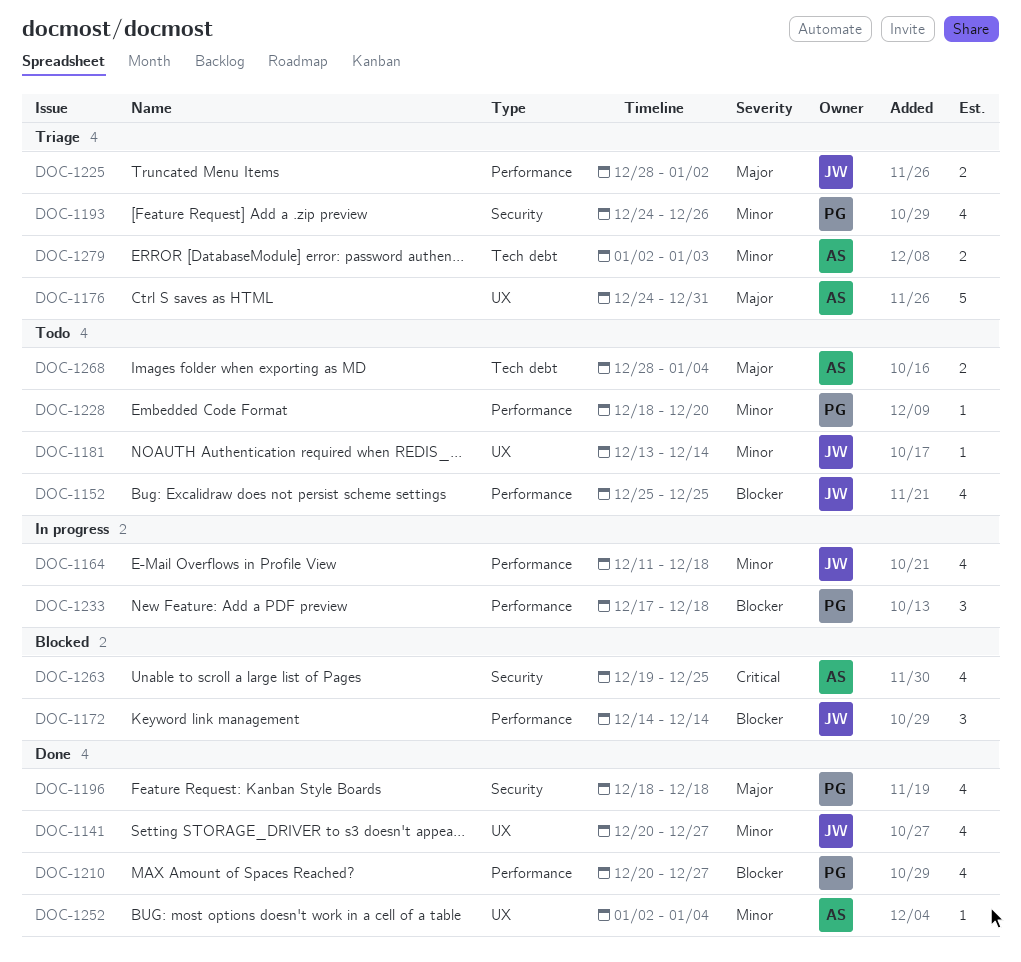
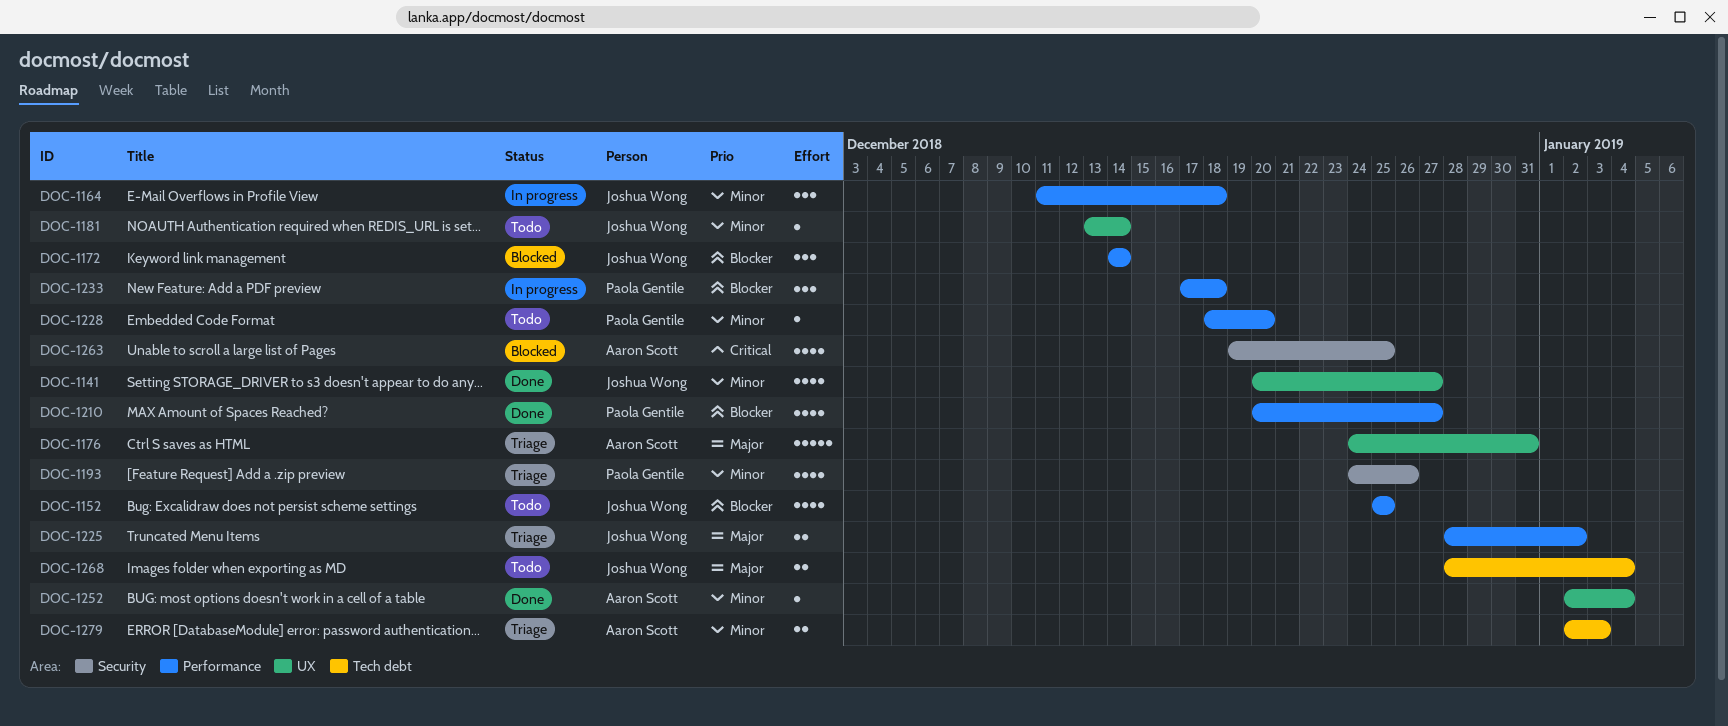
DOC-1164, estimate: 4 -> 3
DOC-1196: present -> none
DOC-1268, owner: Aaron Scott -> Joshua Wong

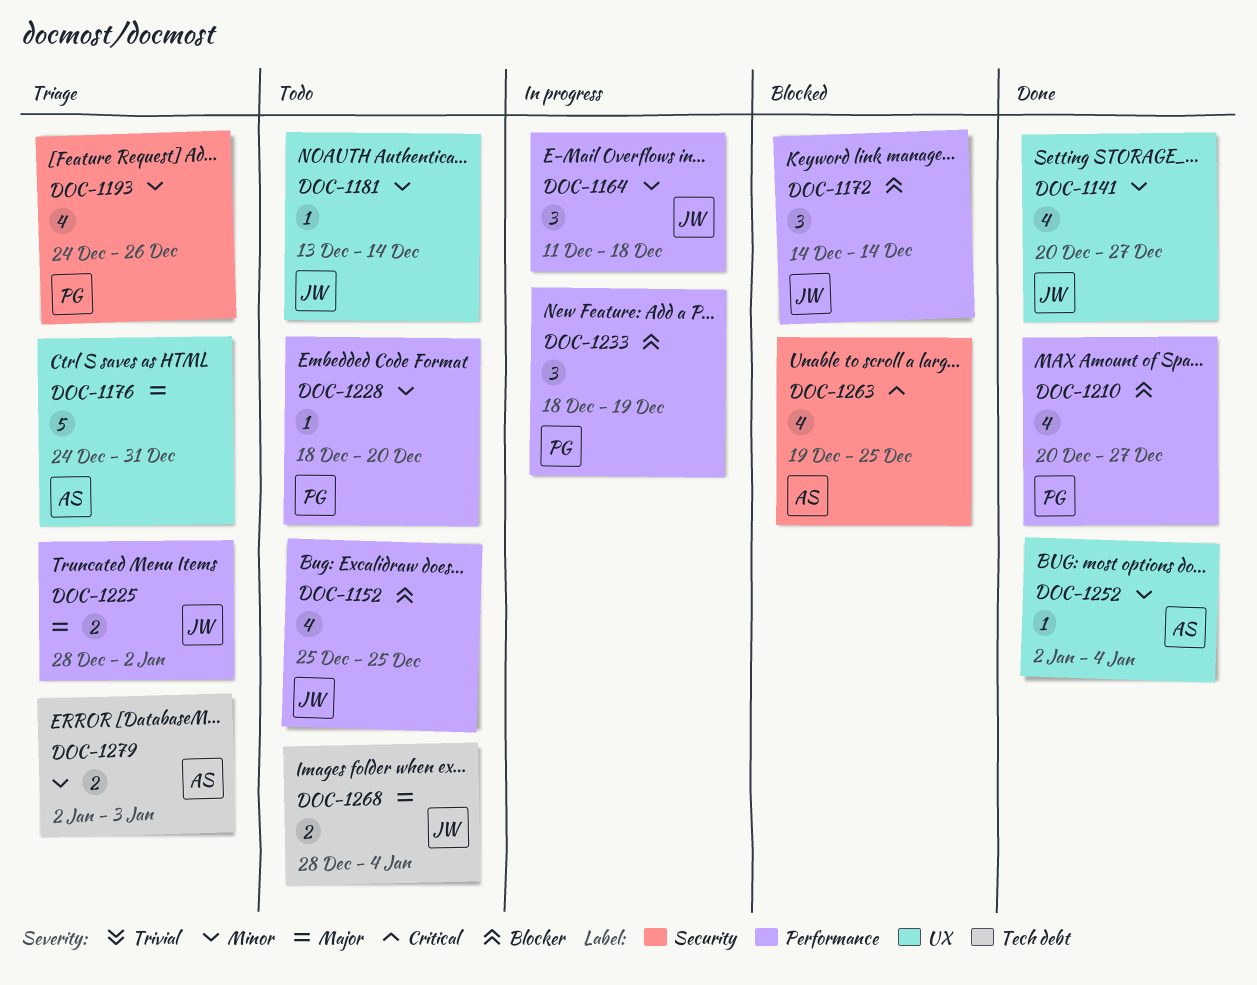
DOC-1233, start: Dec 17 -> Dec 18
DOC-1233, due: Dec 18 -> Dec 19

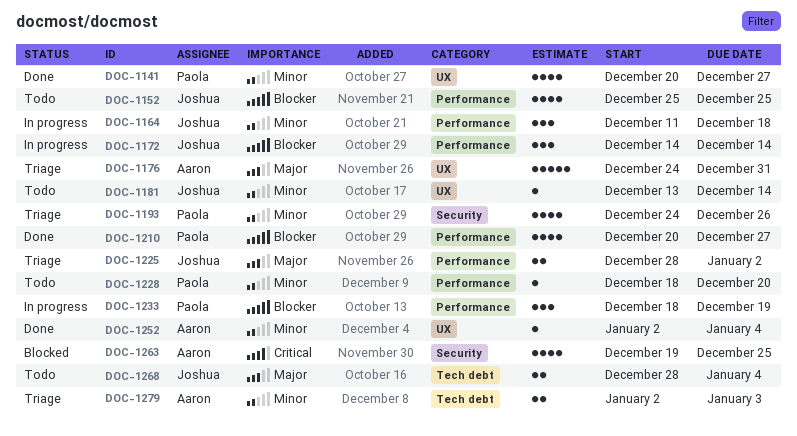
DOC-1141, owner: Joshua -> Paola
DOC-1172, status: Blocked -> In progress

